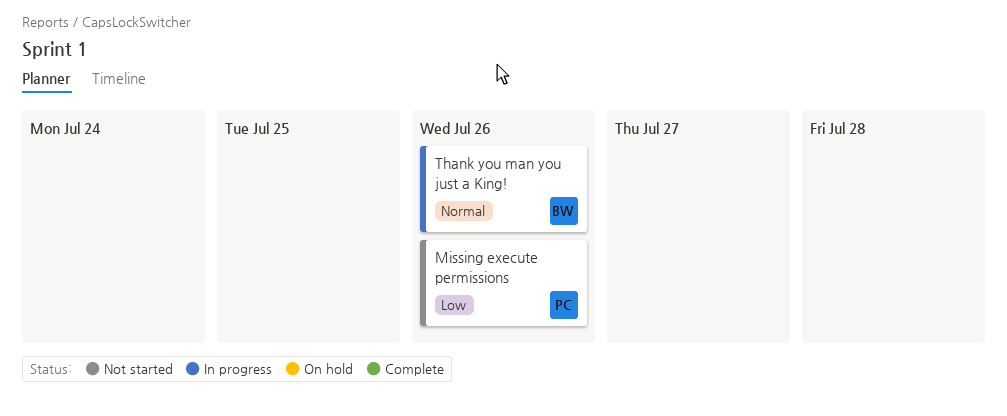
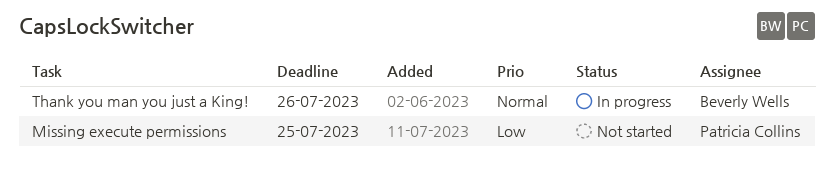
Missing execute permissions, due: Jul 26 -> Jul 25

